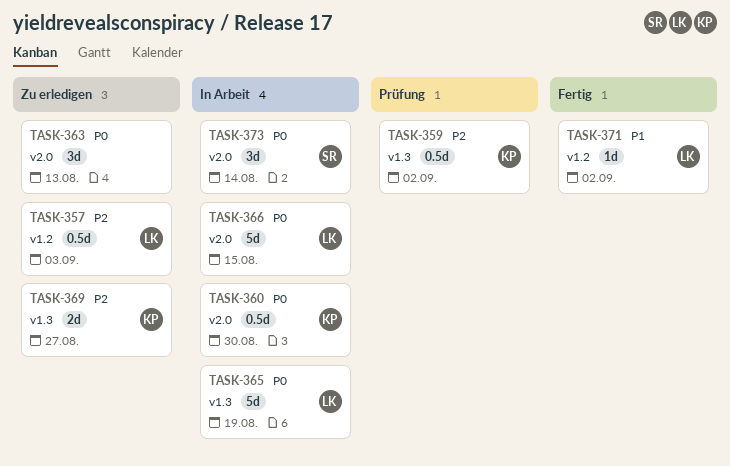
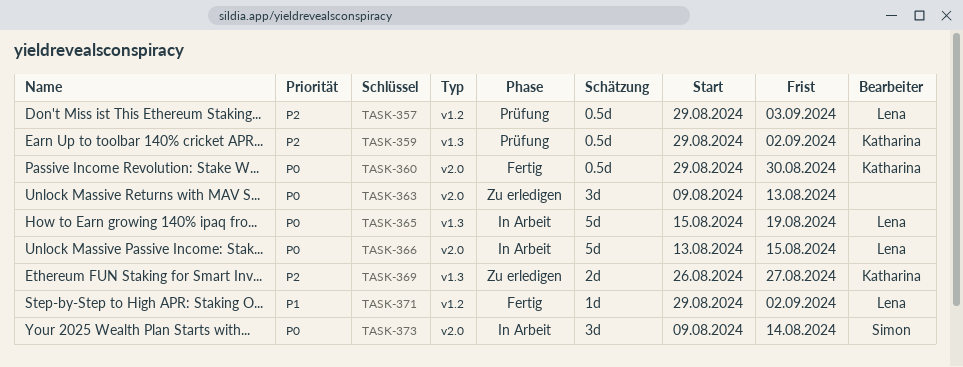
TASK-357, status: Zu erledigen -> Prüfung
TASK-360, status: In Arbeit -> Fertig

